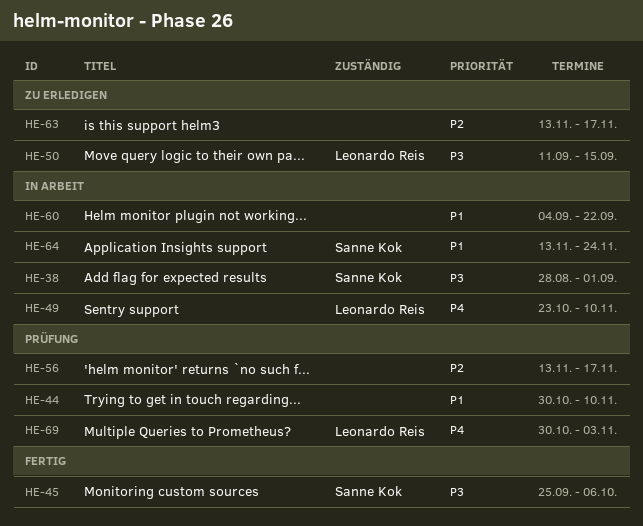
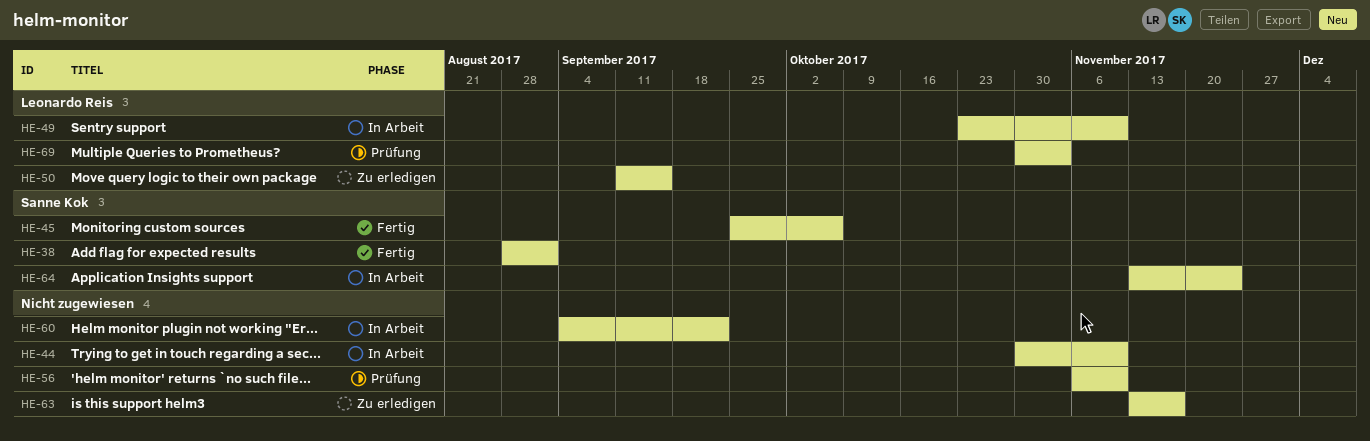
HE-38, status: In Arbeit -> Fertig
HE-44, status: Prüfung -> In Arbeit
HE-56, start: Nov 13 -> Nov 6
HE-56, due: Nov 17 -> Nov 10

